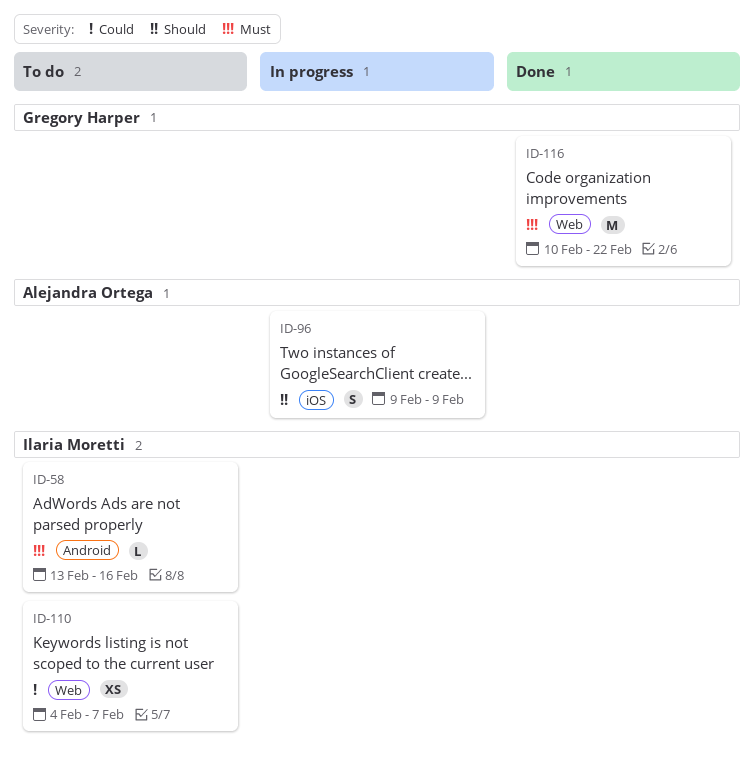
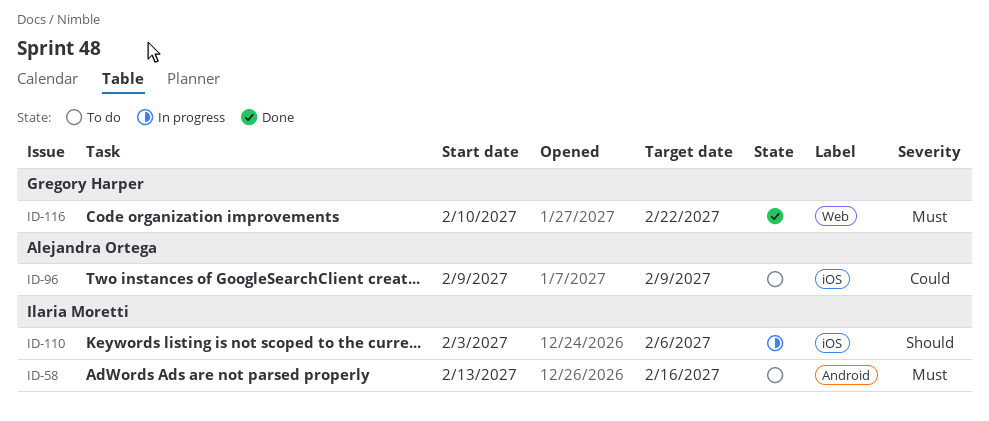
ID-96, status: In progress -> To do
ID-96, priority: Should -> Could
ID-110, status: To do -> In progress
ID-110, priority: Could -> Should
ID-110, label: Web -> iOS
ID-110, start: Feb 4 -> Feb 3
ID-110, due: Feb 7 -> Feb 6

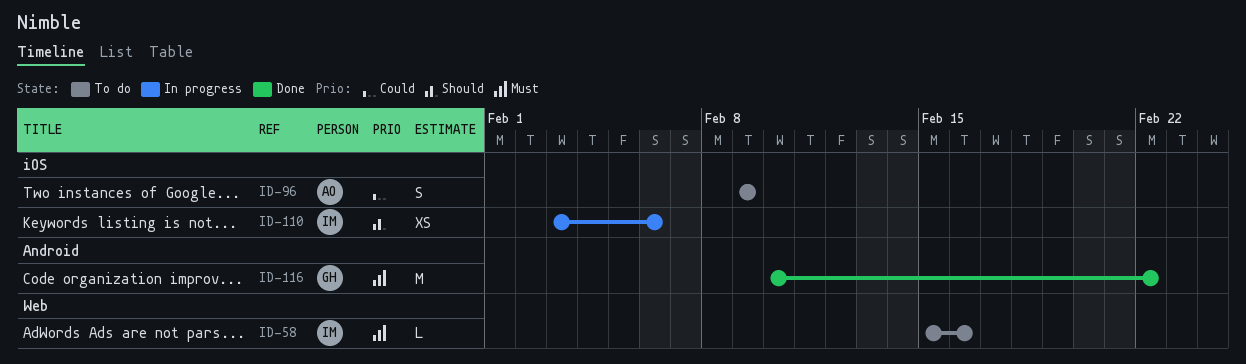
ID-58, label: Android -> Web
ID-58, start: Feb 13 -> Feb 15
ID-116, label: Web -> Android

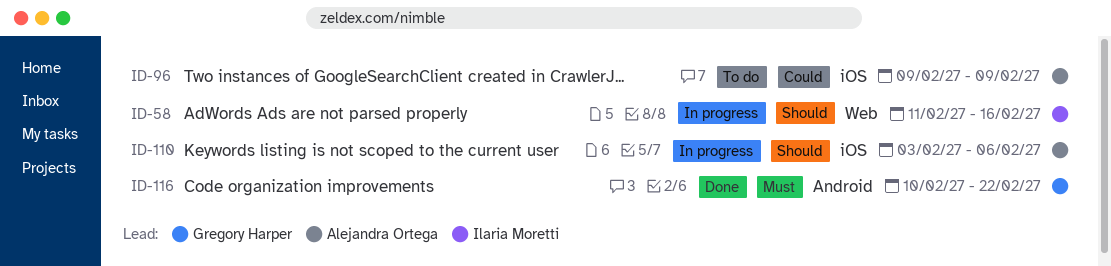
ID-58, status: To do -> In progress
ID-58, priority: Must -> Should
ID-58, start: Feb 15 -> Feb 11
ID-110, owner: Ilaria Moretti -> Alejandra Ortega

